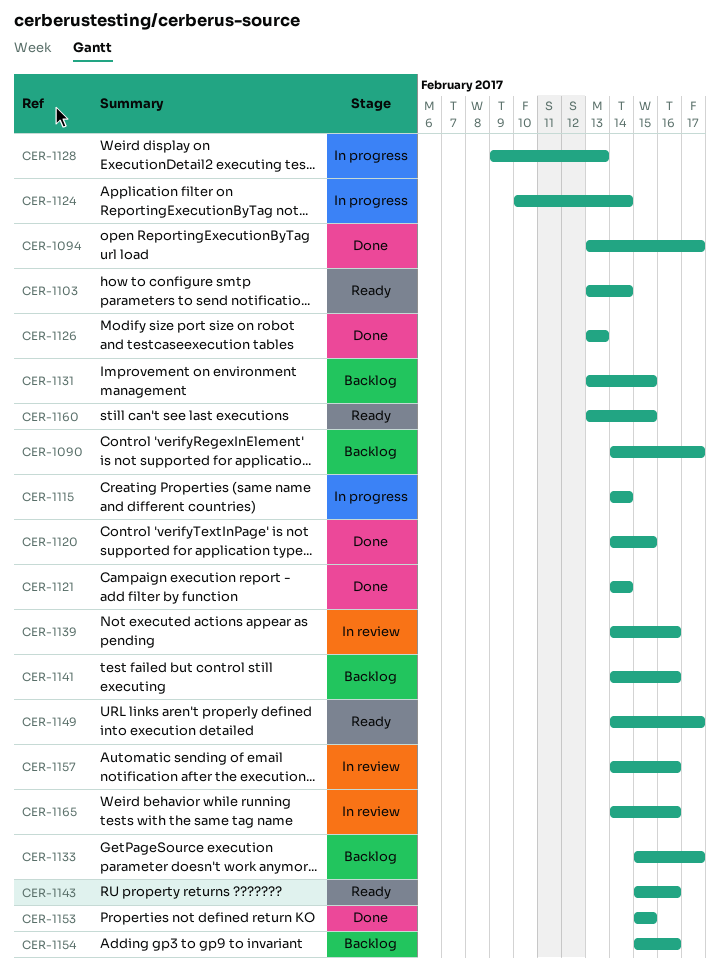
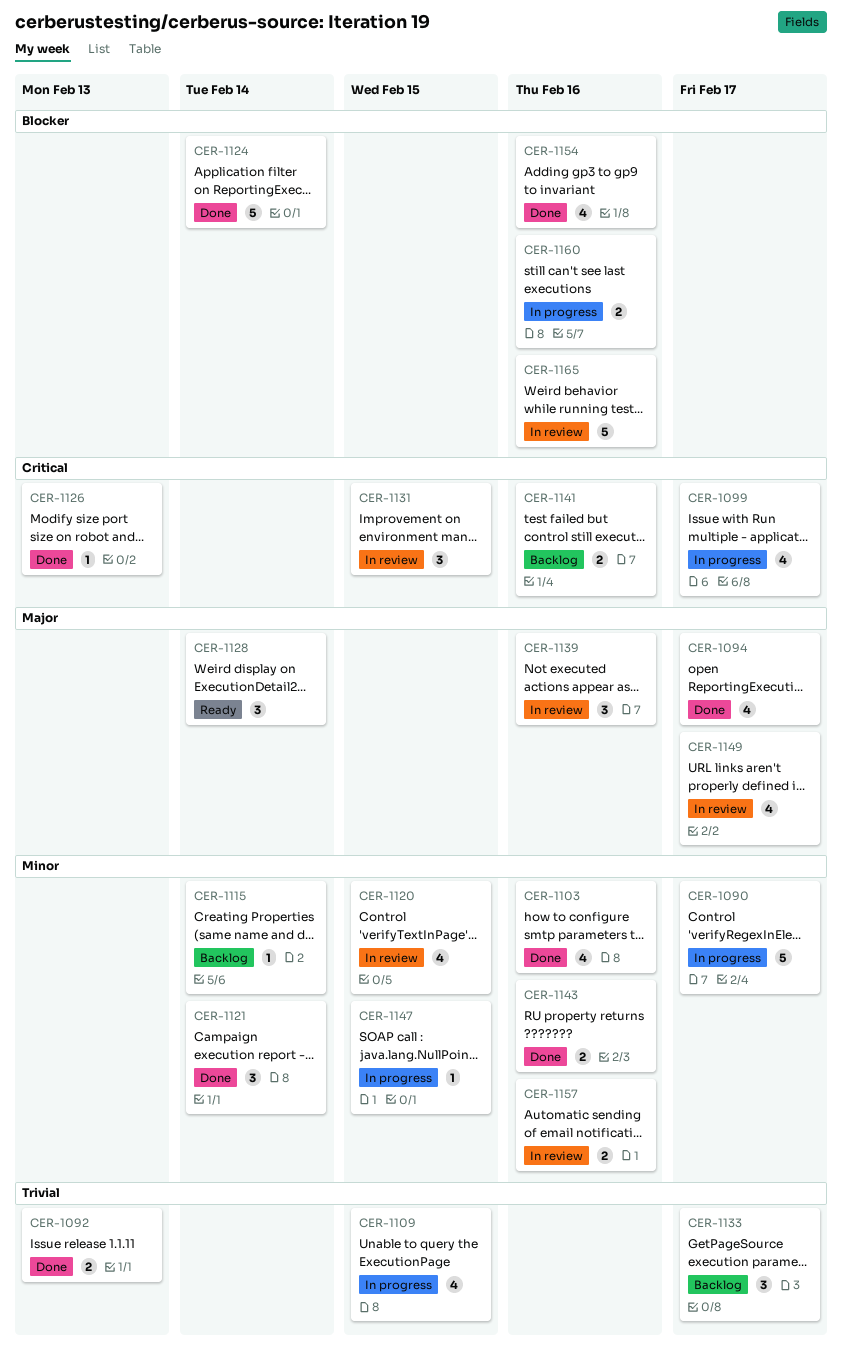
CER-1090, status: Backlog -> In progress
CER-1092: none -> present
CER-1099: none -> present
CER-1103, status: Ready -> Done
CER-1103, due: Feb 14 -> Feb 16
CER-1109: none -> present
CER-1115, status: In progress -> Backlog
CER-1120, status: Done -> In review
CER-1124, status: In progress -> Done
CER-1128, status: In progress -> Ready
CER-1128, due: Feb 13 -> Feb 14
CER-1131, status: Backlog -> In review
CER-1143, status: Ready -> Done
CER-1147: none -> present
CER-1149, status: Ready -> In review
CER-1153: present -> none
CER-1154, status: Backlog -> Done
CER-1160, status: Ready -> In progress
CER-1160, due: Feb 15 -> Feb 16

